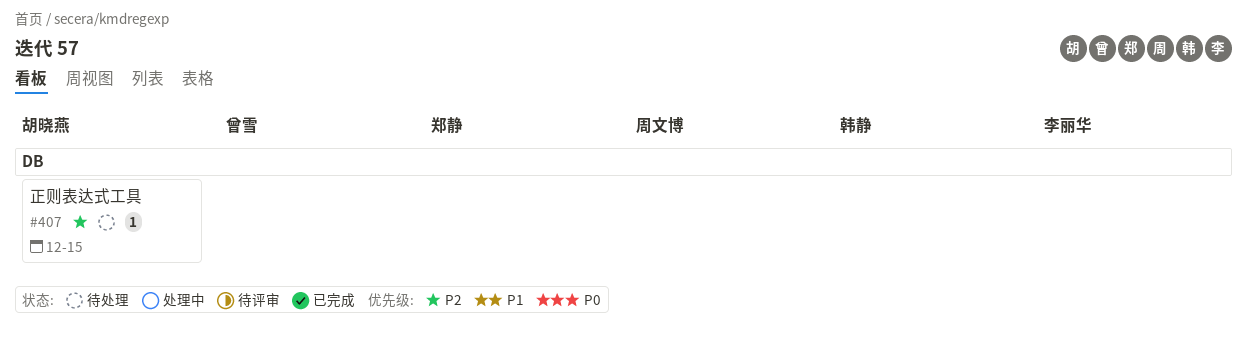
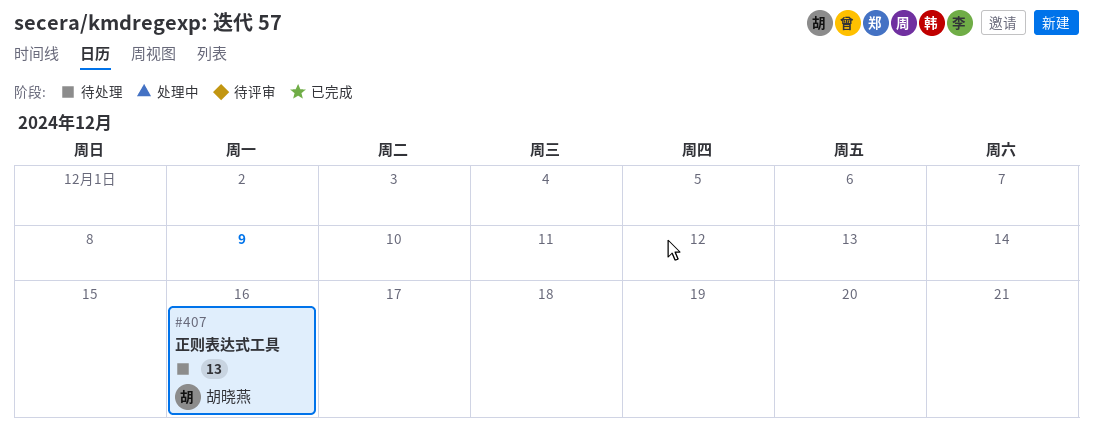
#407, estimate: 1 -> 13
#407, due: Dec 15 -> Dec 16

